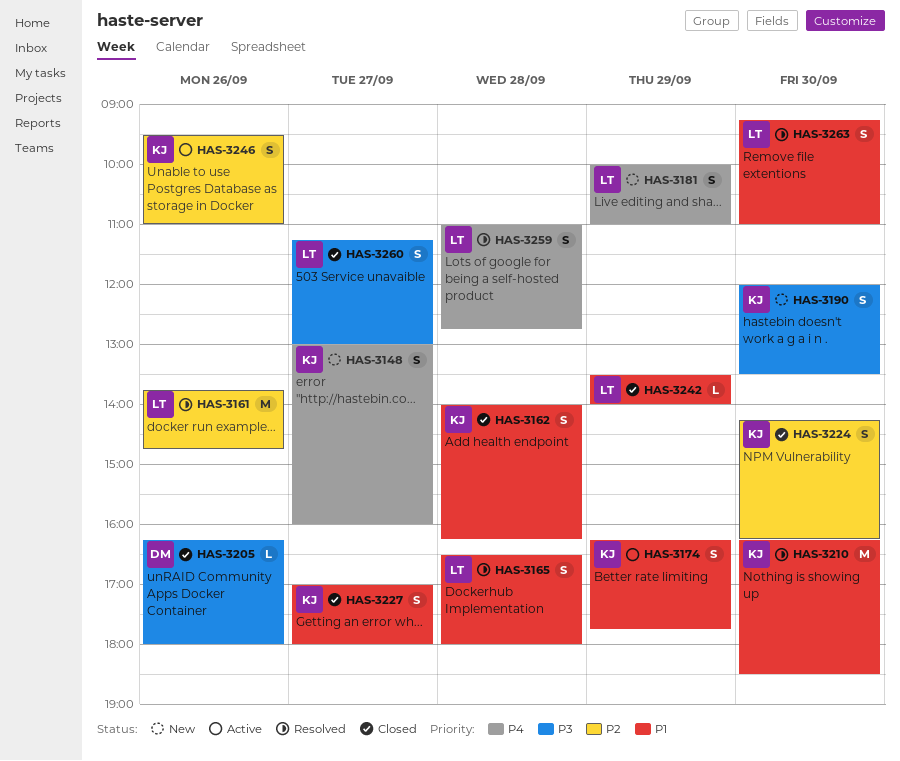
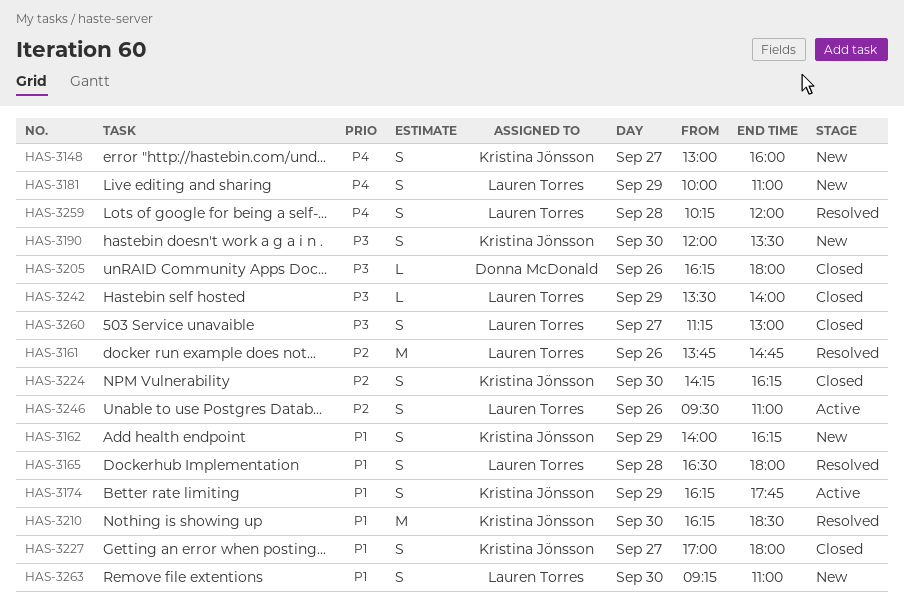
HAS-3162, status: Closed -> New
HAS-3162, day: Sep 28 -> Sep 29
HAS-3242, priority: P1 -> P3
HAS-3246, owner: Kristina Jönsson -> Lauren Torres
HAS-3259, begins: 11:00 -> 10:15
HAS-3259, ends: 12:45 -> 12:00
HAS-3263, status: Resolved -> New

